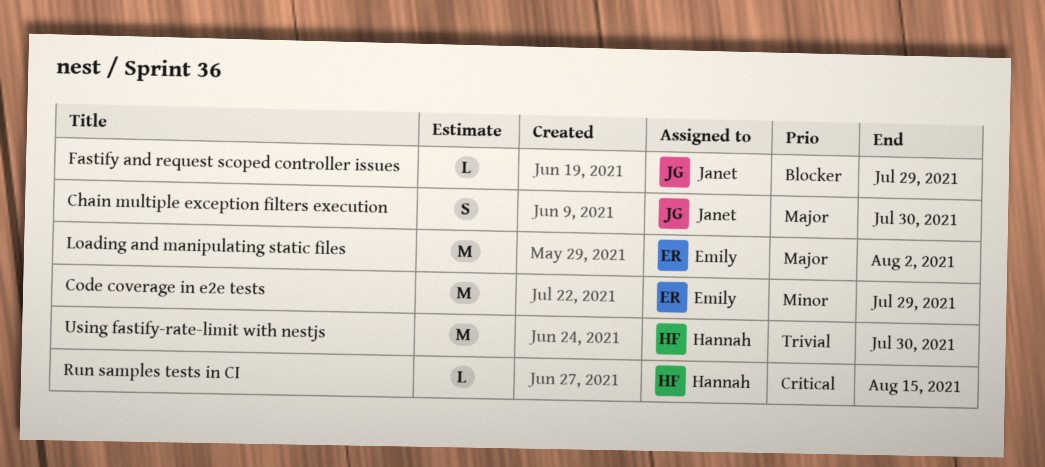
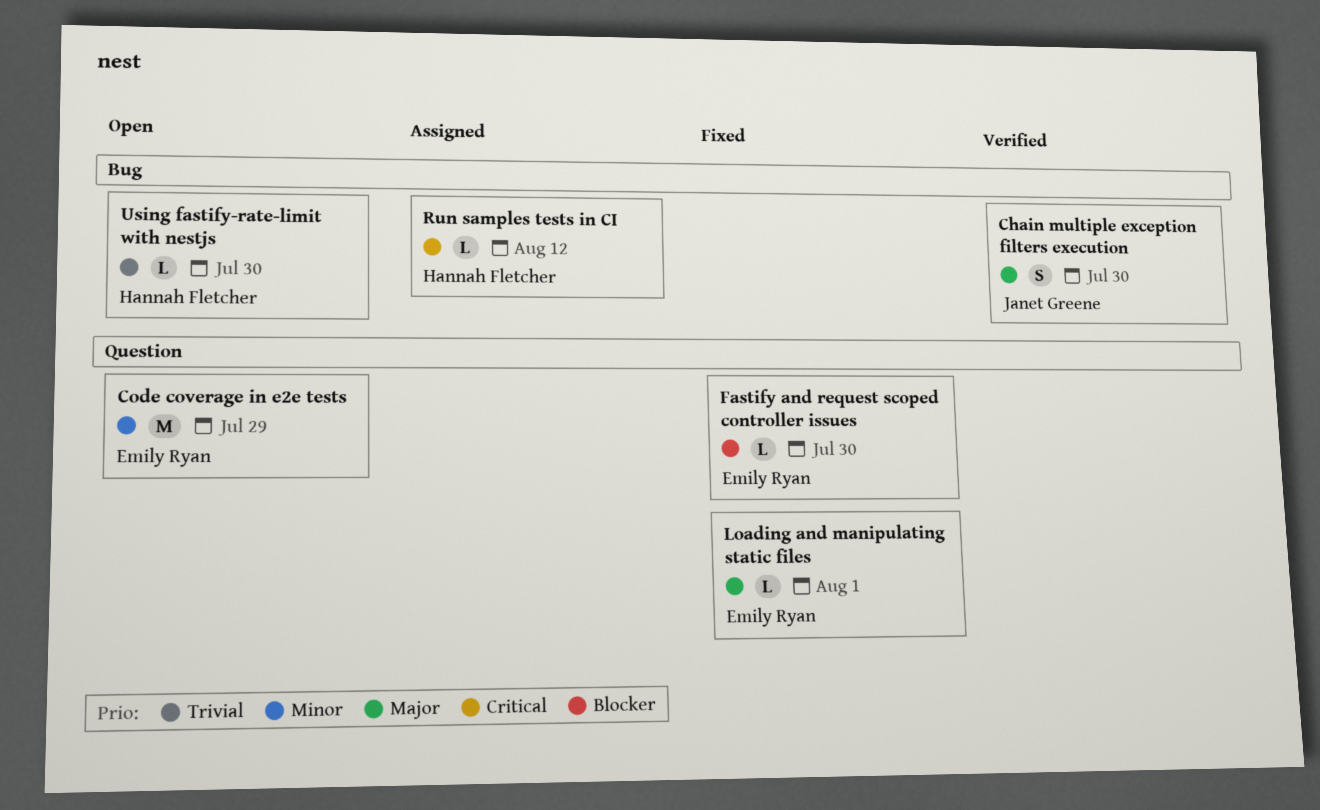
Fastify and request scoped controller issues, owner: Janet Greene -> Emily Ryan
Fastify and request scoped controller issues, due: Jul 29 -> Jul 30
Loading and manipulating static files, estimate: M -> L
Loading and manipulating static files, due: Aug 2 -> Aug 1
Run samples tests in CI, due: Aug 15 -> Aug 12
Using fastify-rate-limit with nestjs, estimate: M -> L

